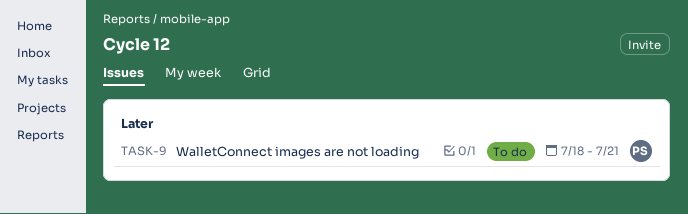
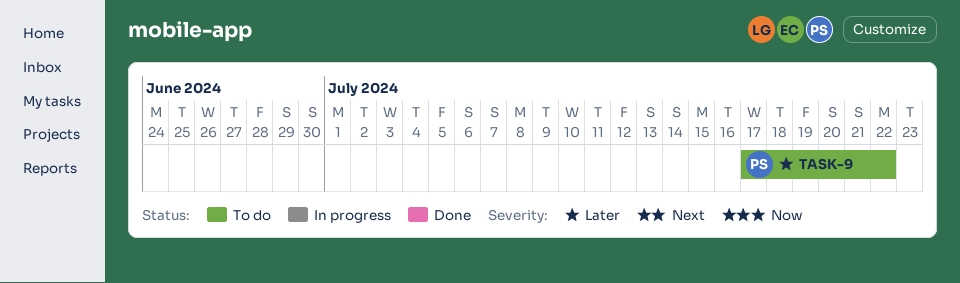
TASK-9, start: Jul 18 -> Jul 17
TASK-9, due: Jul 21 -> Jul 22

